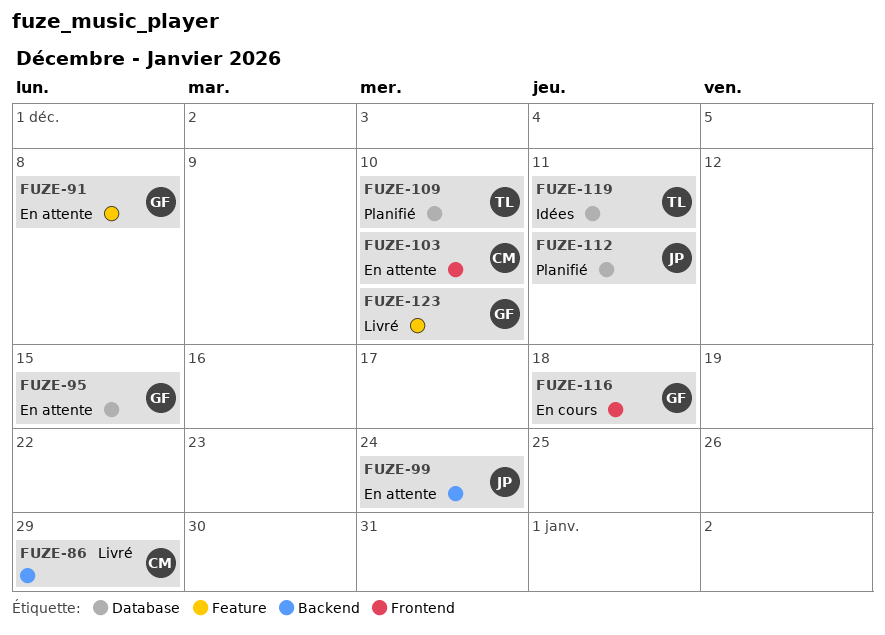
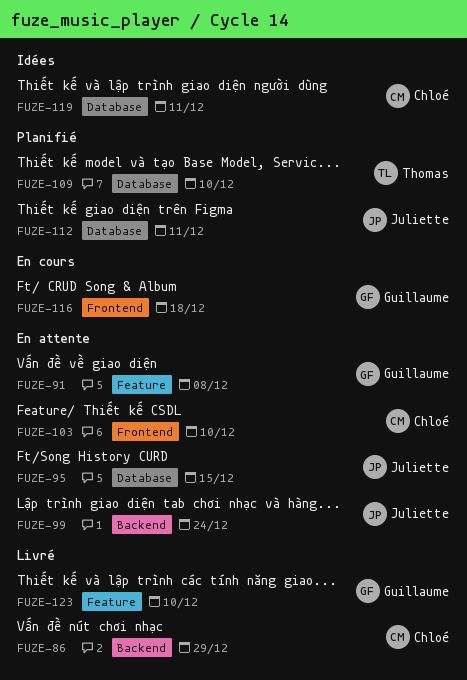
FUZE-95, owner: Guillaume -> Juliette
FUZE-119, owner: Thomas -> Chloé

